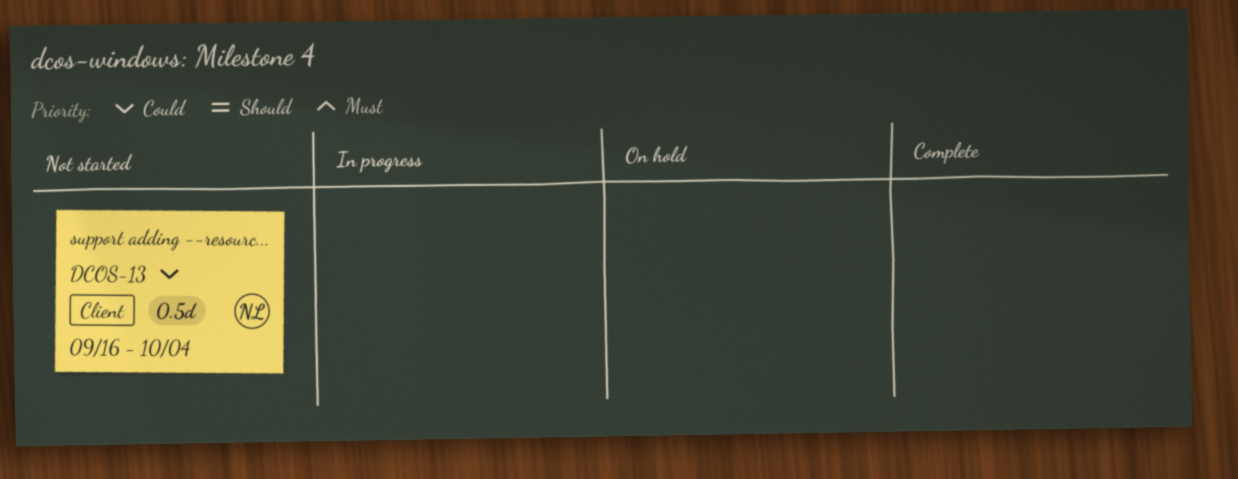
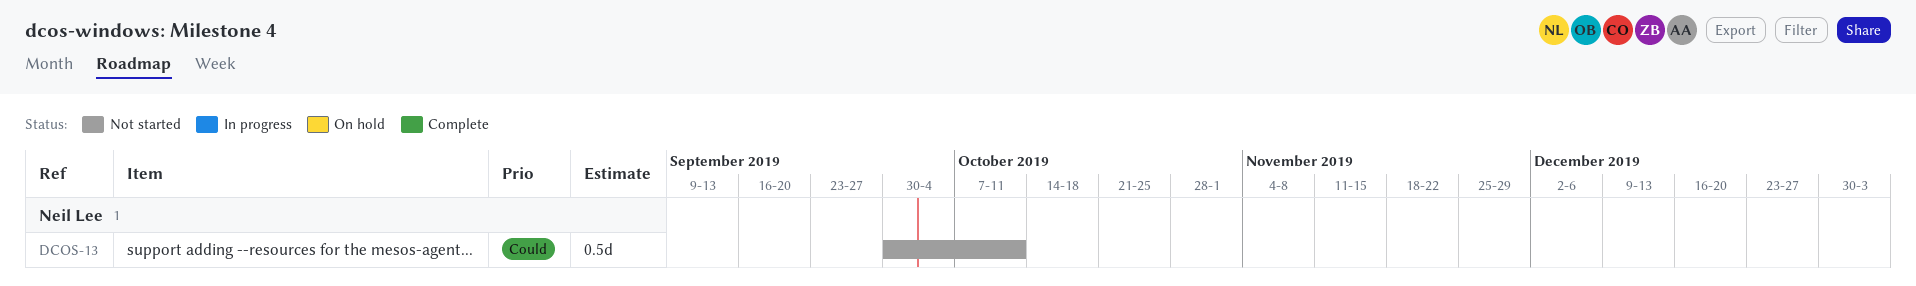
DCOS-13, start: Sep 16 -> Sep 30
DCOS-13, due: Oct 4 -> Oct 11

